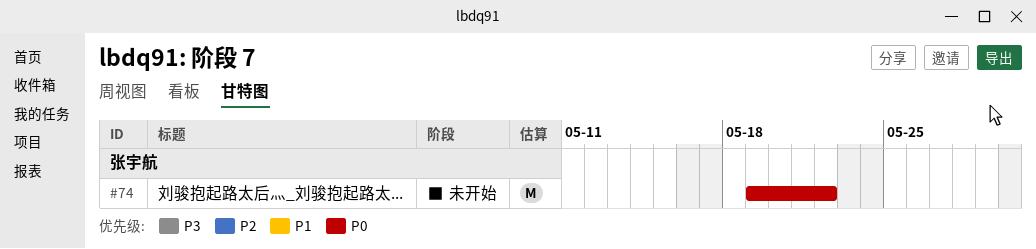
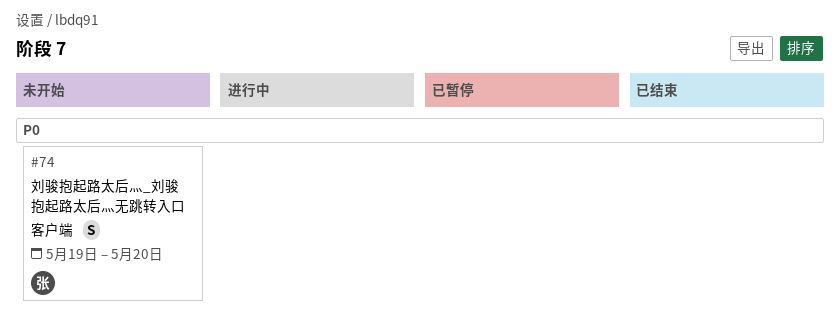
#74, estimate: M -> S
#74, due: May 22 -> May 20

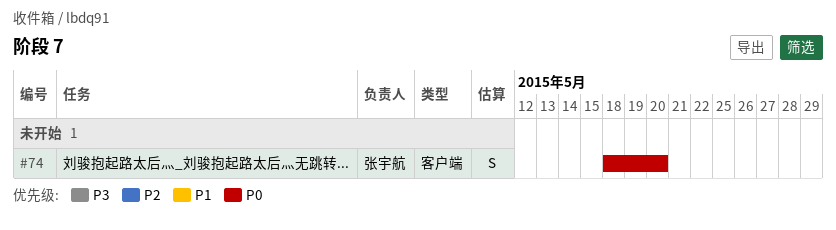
#74, start: May 19 -> May 18

